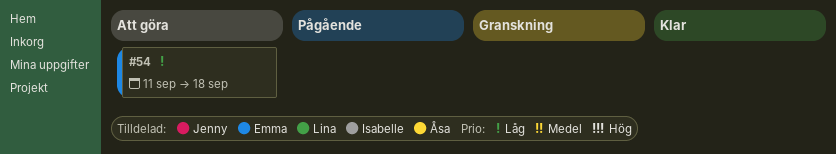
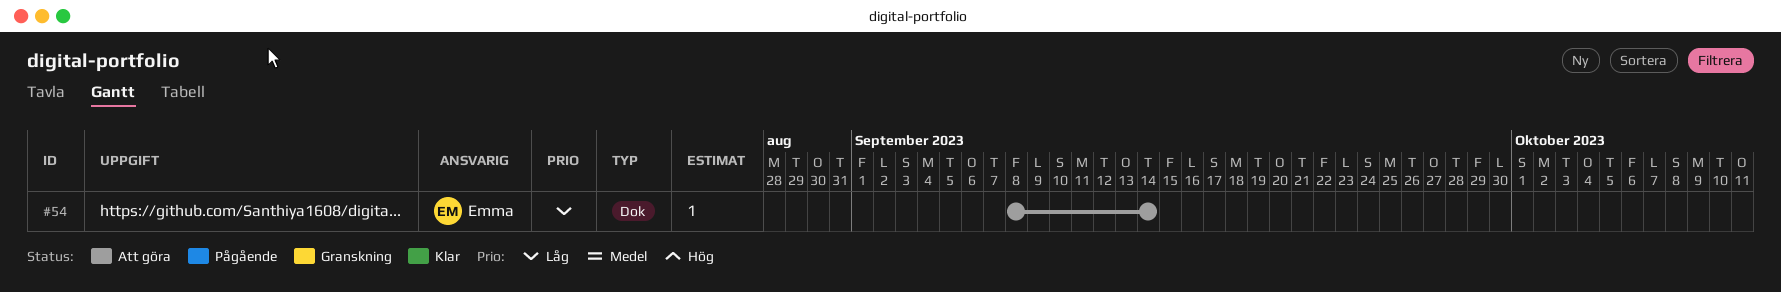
#54, start: Sep 11 -> Sep 8
#54, due: Sep 18 -> Sep 14

